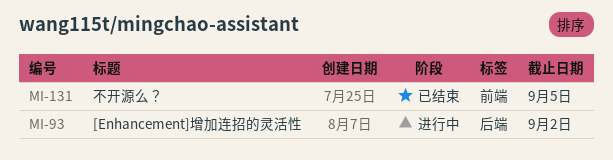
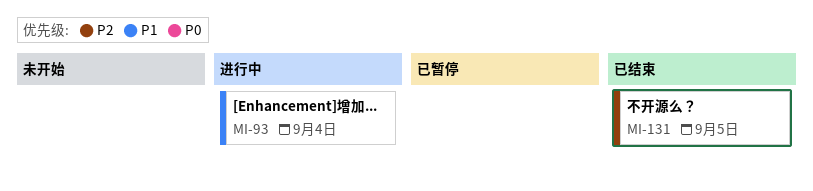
MI-93, due: Sep 2 -> Sep 4

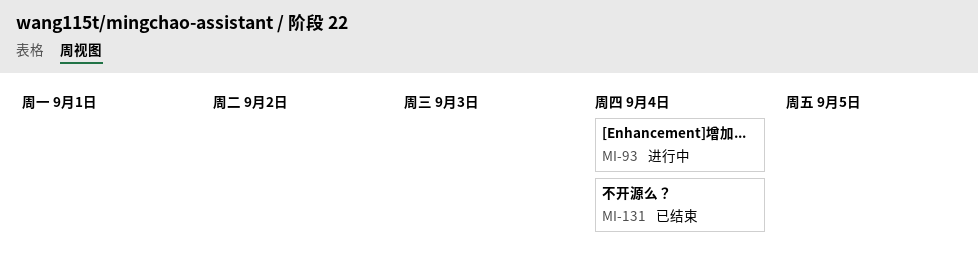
MI-131, due: Sep 5 -> Sep 4

